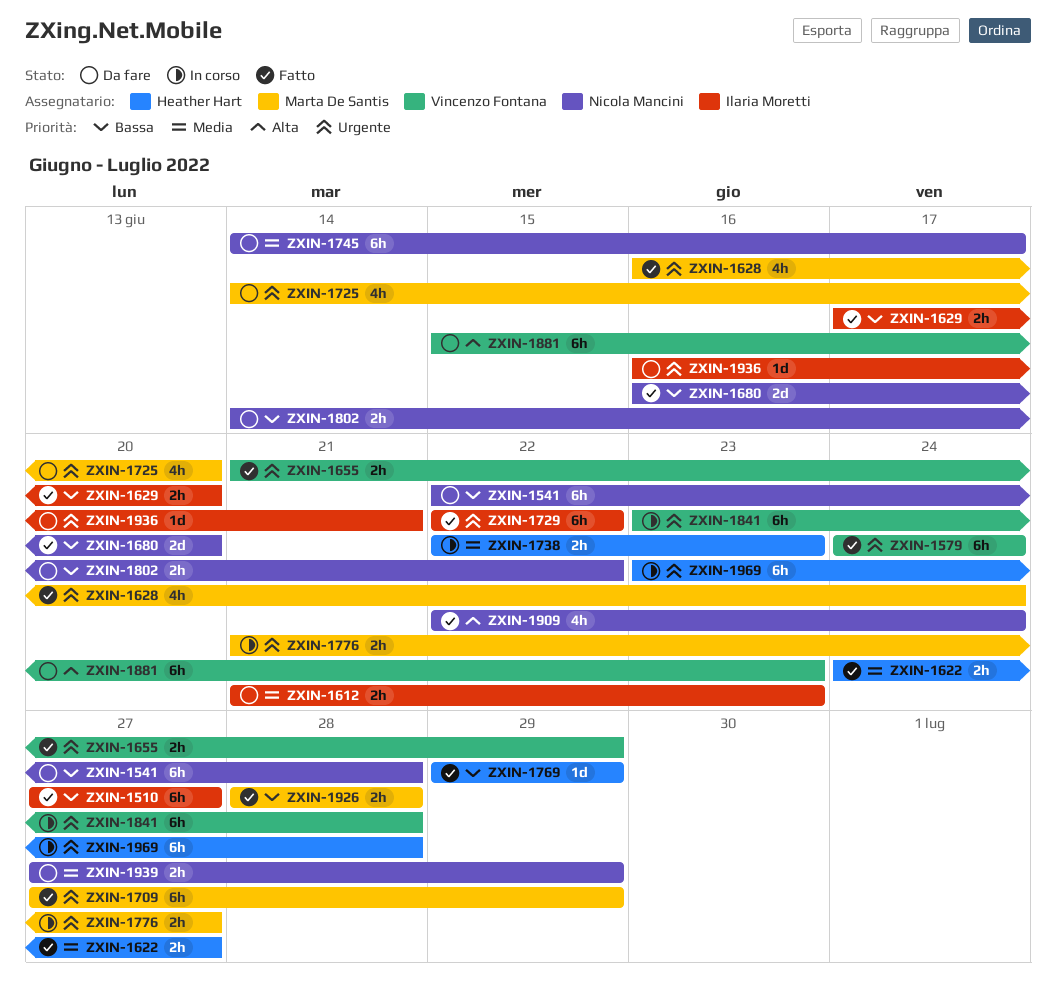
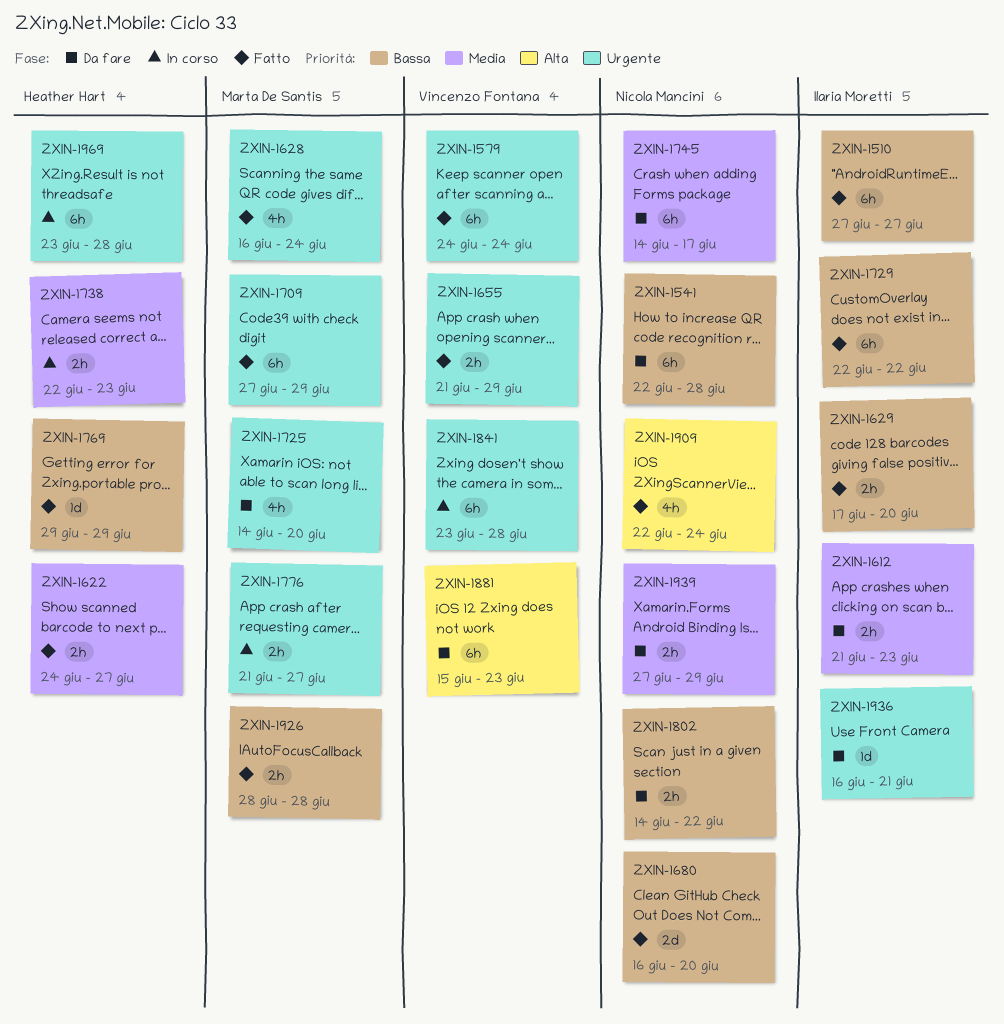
ZXIN-1729, priority: Urgente -> Bassa

